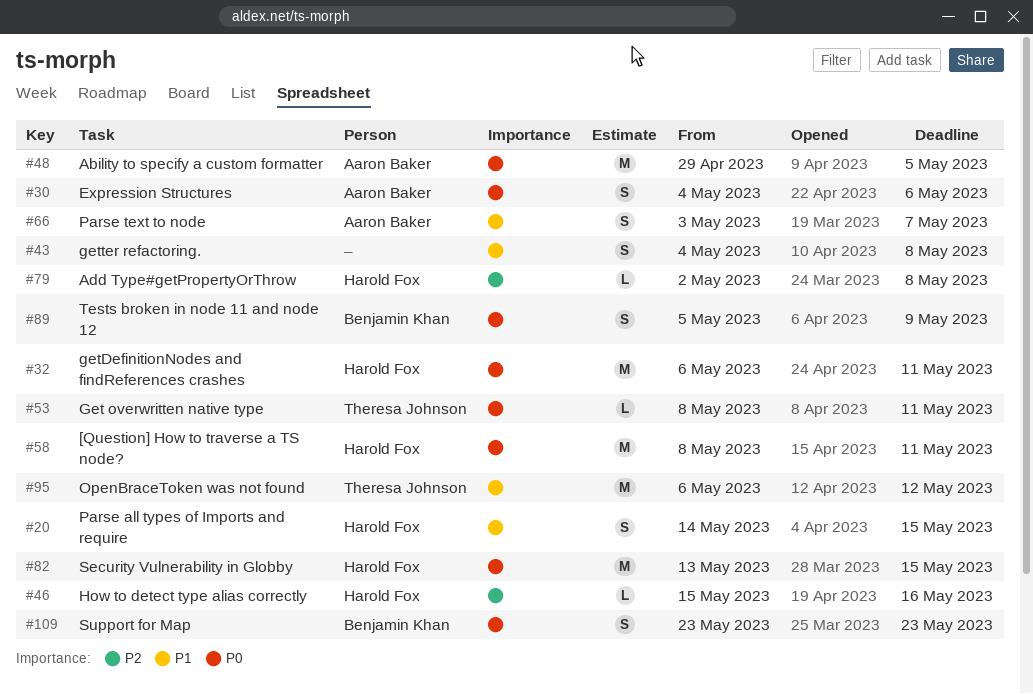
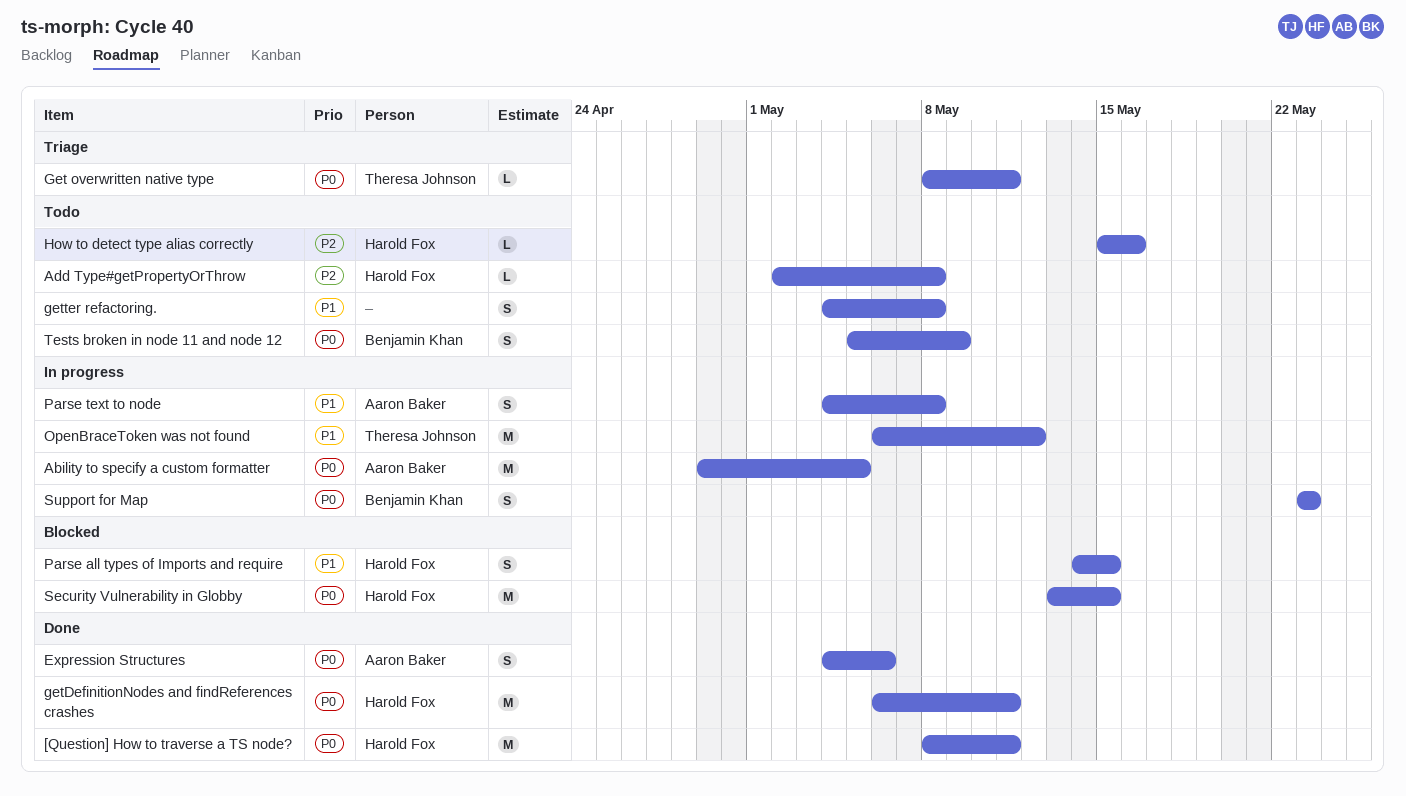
Parse text to node, start: May 3 -> May 4
Parse text to node, due: May 7 -> May 8

